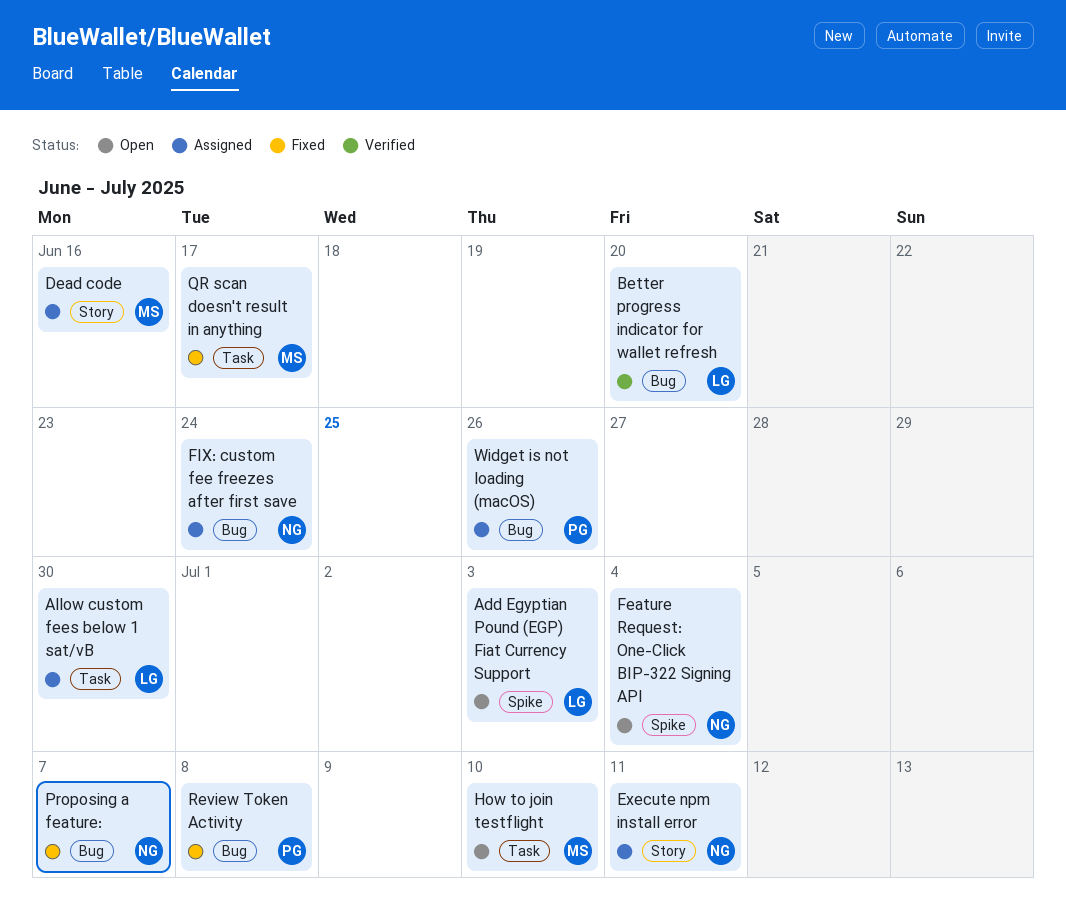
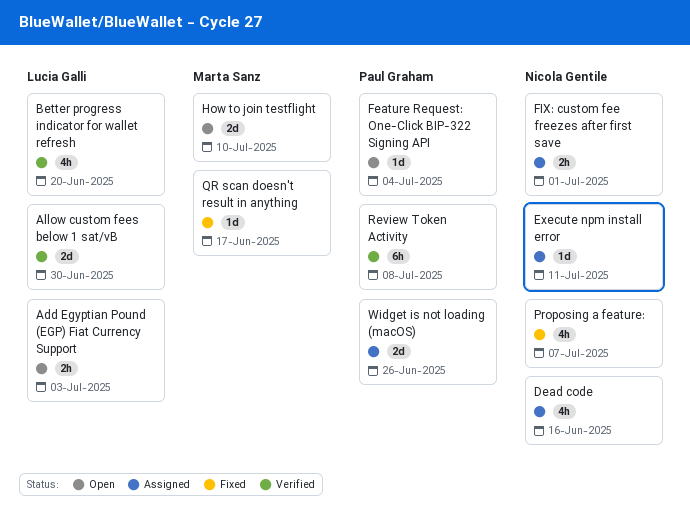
Allow custom fees below 1 sat/vB, status: Assigned -> Verified
Dead code, owner: Marta Sanz -> Nicola Gentile
Feature Request: One-Click BIP-322 Signing API, owner: Nicola Gentile -> Paul Graham
FIX: custom fee freezes after first save, due: Jun 24 -> Jul 1
Review Token Activity, status: Fixed -> Verified

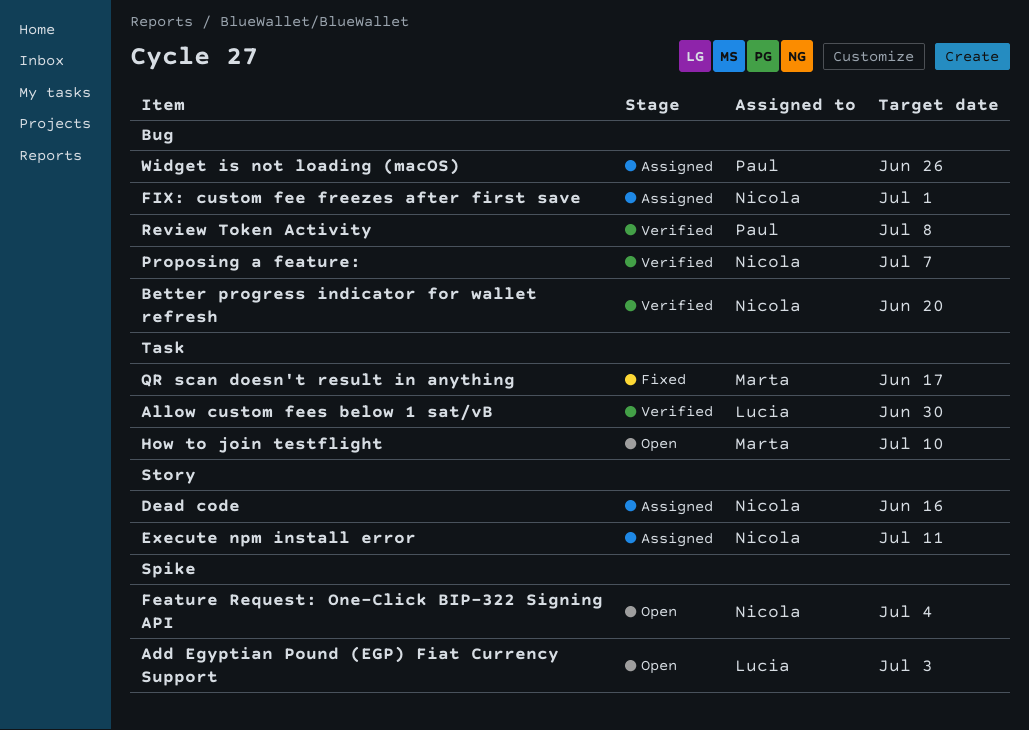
Better progress indicator for wallet refresh, owner: Lucia Galli -> Nicola Gentile
Feature Request: One-Click BIP-322 Signing API, owner: Paul Graham -> Nicola Gentile
Proposing a feature:, status: Fixed -> Verified

